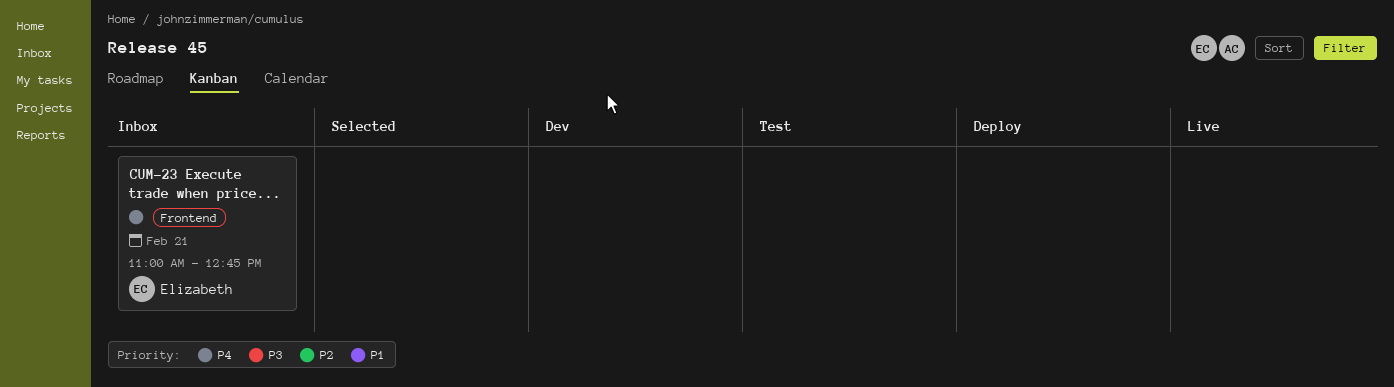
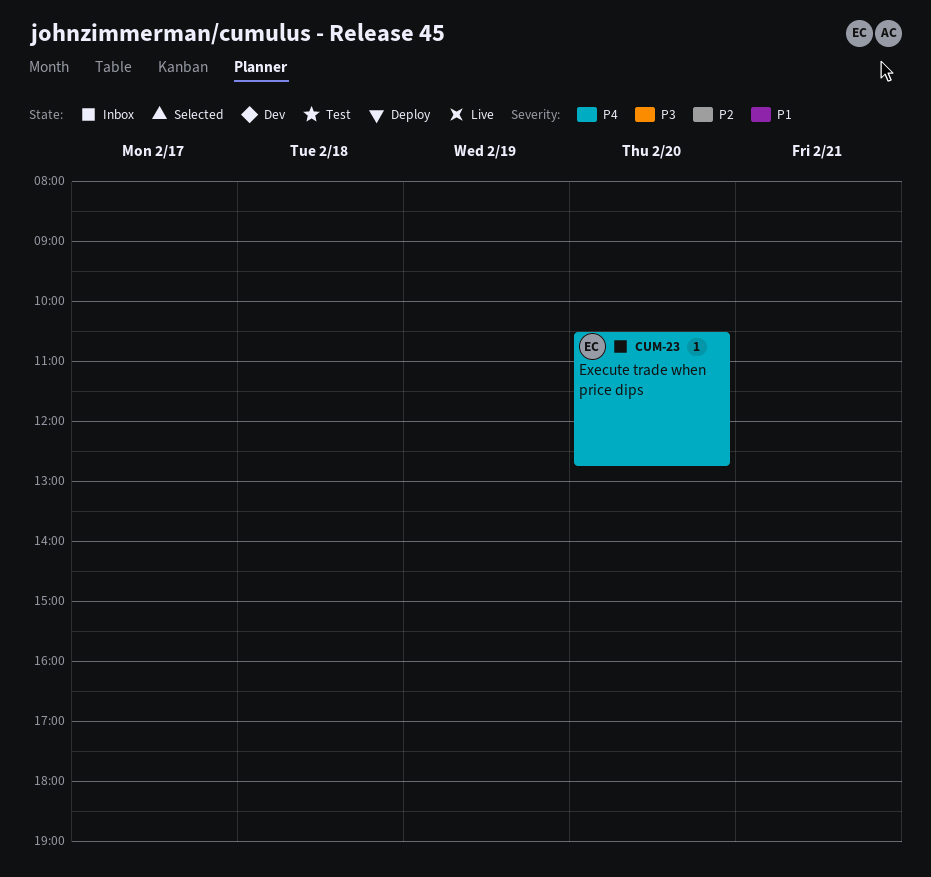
CUM-23, day: Feb 21 -> Feb 20
CUM-23, begins: 11:00 -> 10:30

